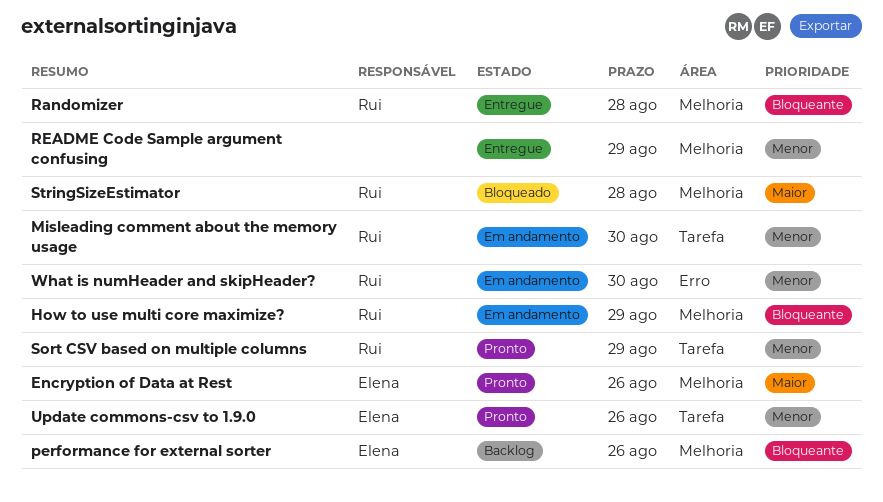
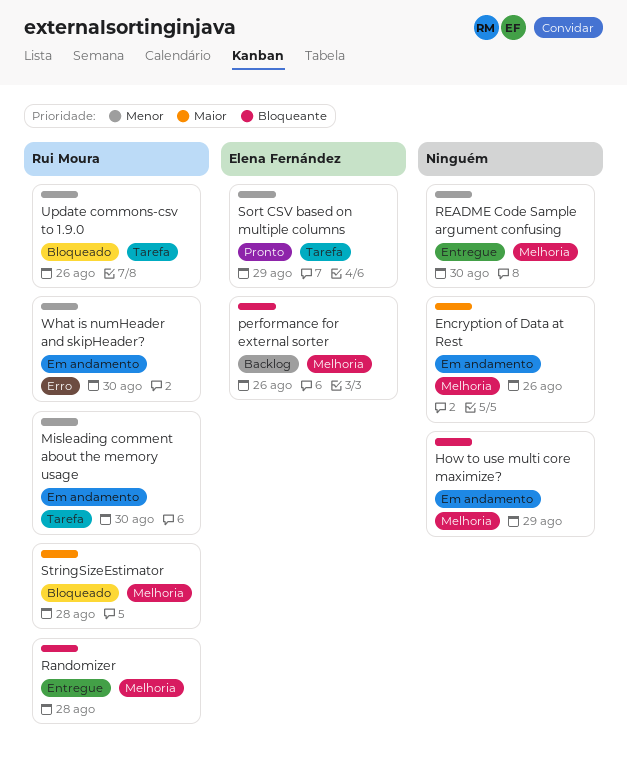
Encryption of Data at Rest, status: Pronto -> Em andamento
Encryption of Data at Rest, owner: Elena Fernández -> none
How to use multi core maximize?, owner: Rui Moura -> none
README Code Sample argument confusing, due: Aug 29 -> Aug 30
Sort CSV based on multiple columns, owner: Rui Moura -> Elena Fernández
Update commons-csv to 1.9.0, status: Pronto -> Bloqueado
Update commons-csv to 1.9.0, owner: Elena Fernández -> Rui Moura

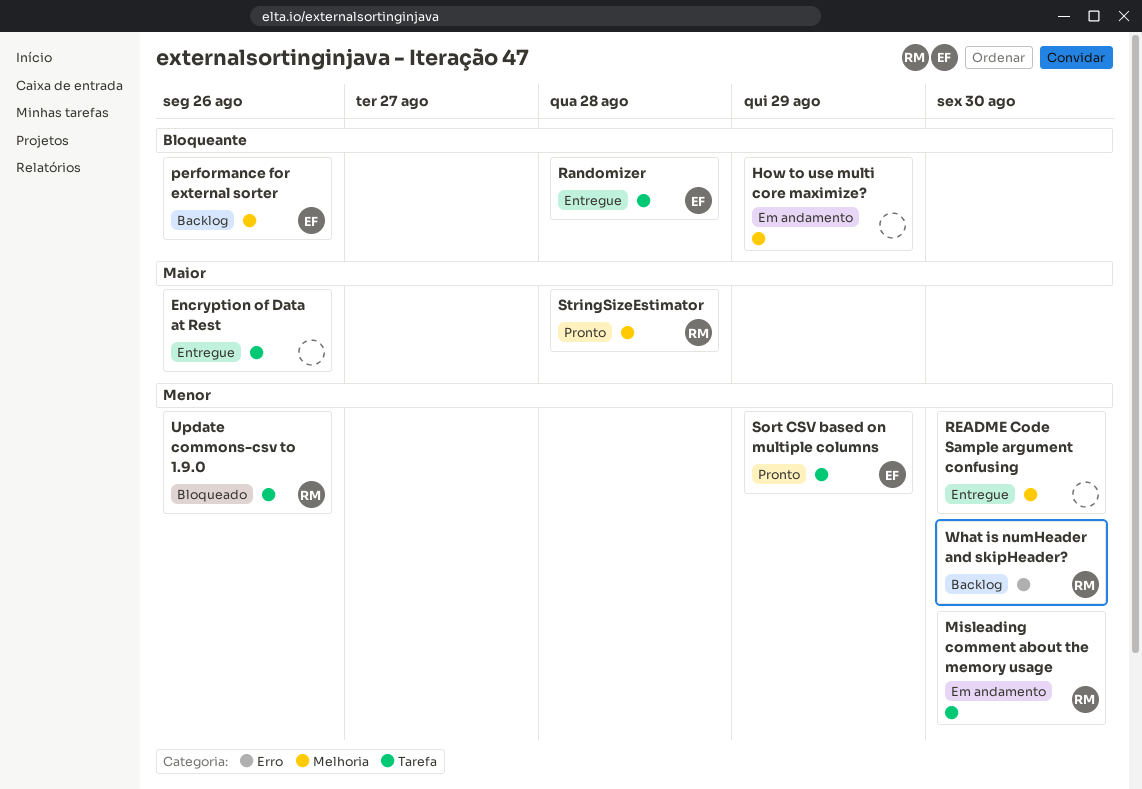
Encryption of Data at Rest, status: Em andamento -> Entregue
Encryption of Data at Rest, label: Melhoria -> Tarefa
Randomizer, owner: Rui Moura -> Elena Fernández
Randomizer, label: Melhoria -> Tarefa
StringSizeEstimator, status: Bloqueado -> Pronto
What is numHeader and skipHeader?, status: Em andamento -> Backlog

